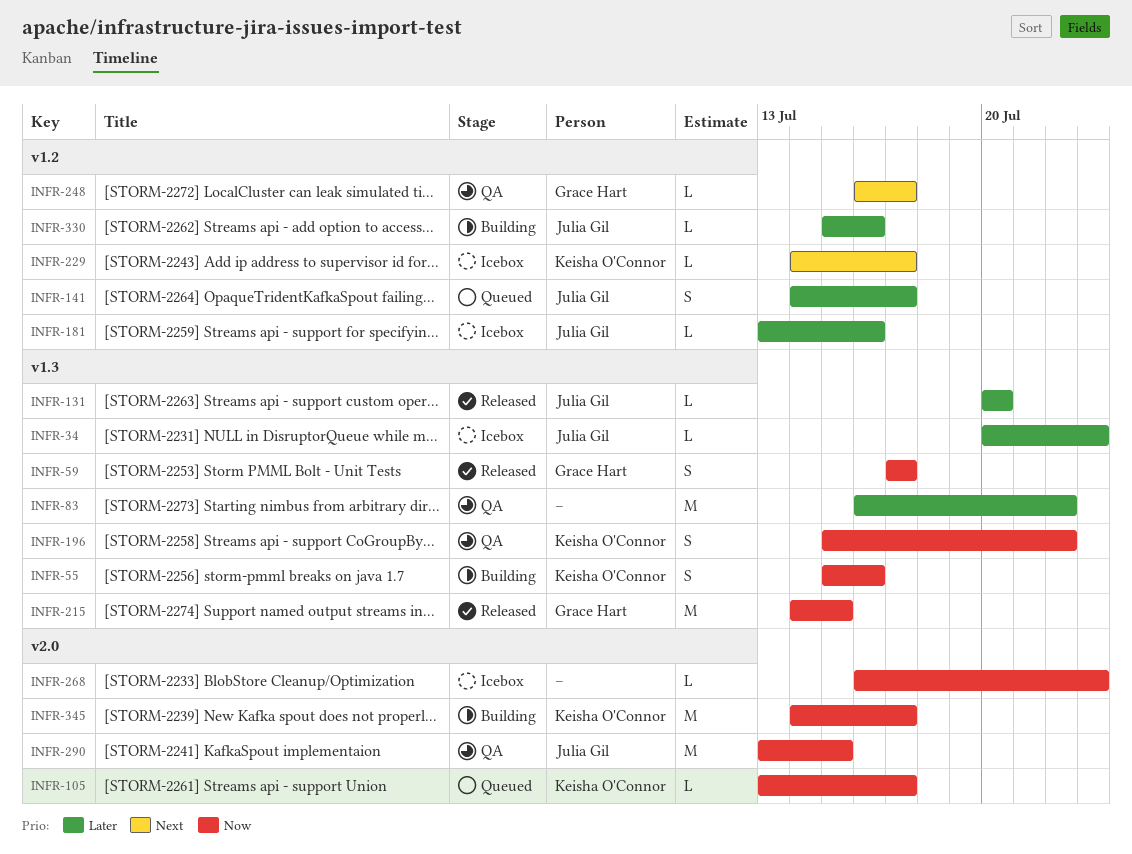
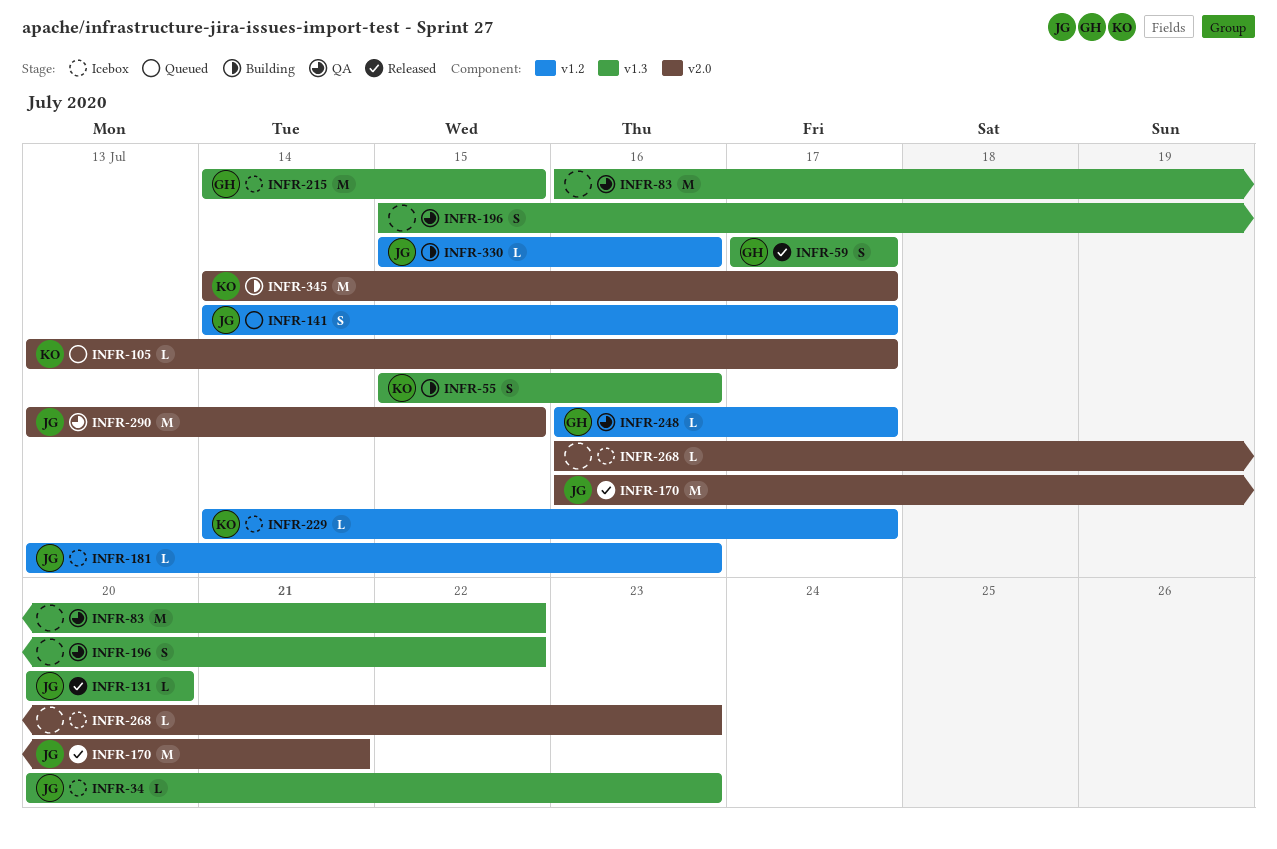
INFR-170: none -> present
INFR-196, owner: Keisha O'Connor -> none
INFR-215, status: Released -> Icebox

